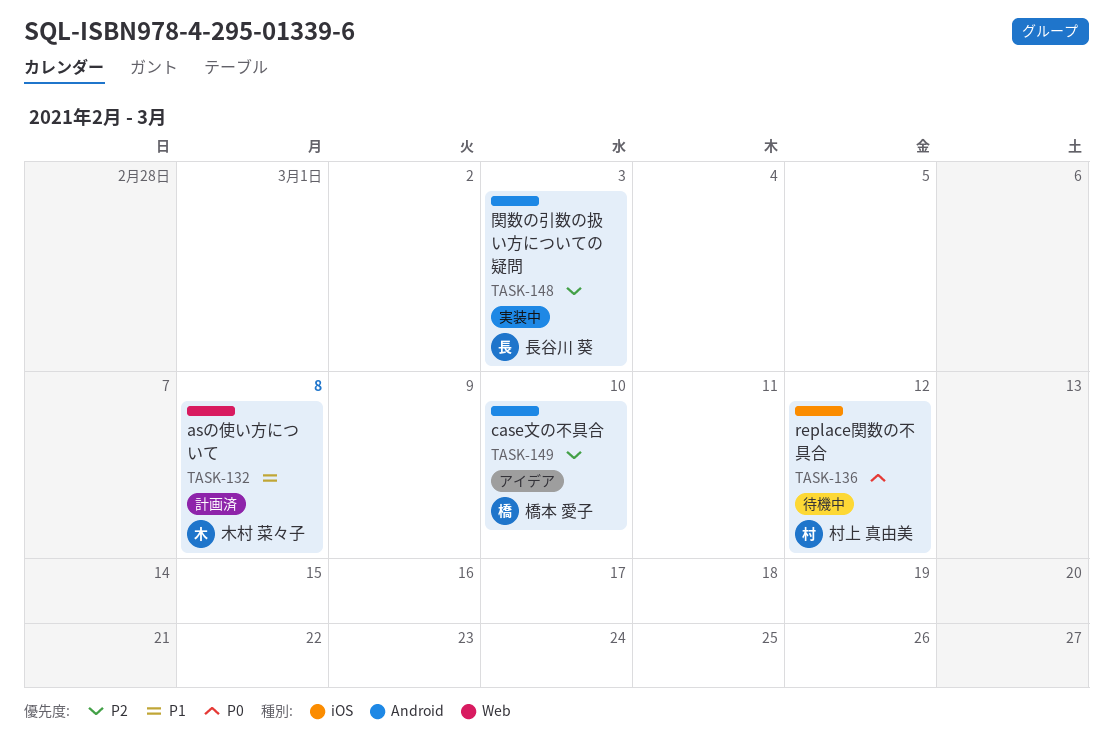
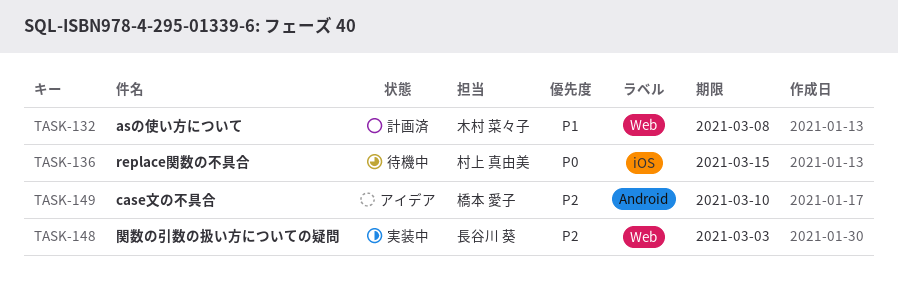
TASK-136, due: Mar 12 -> Mar 15
TASK-148, label: Android -> Web

